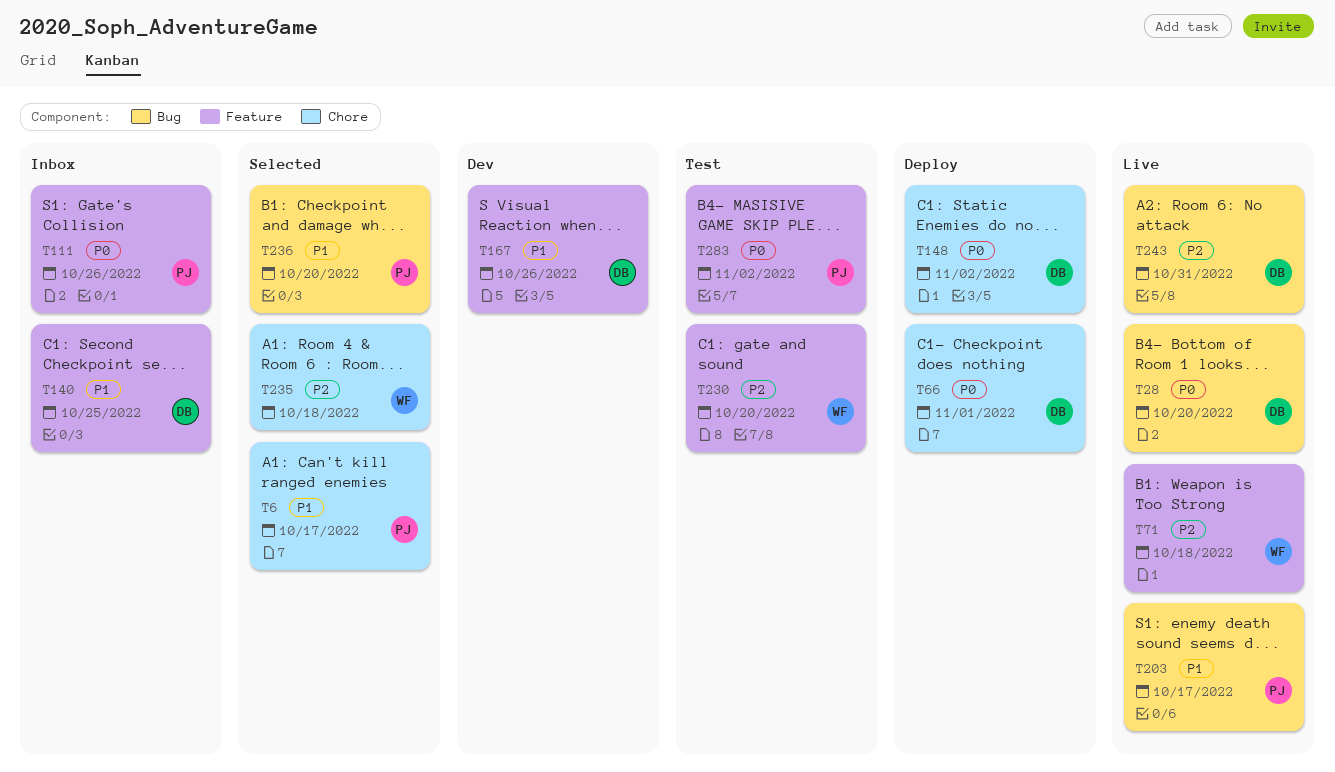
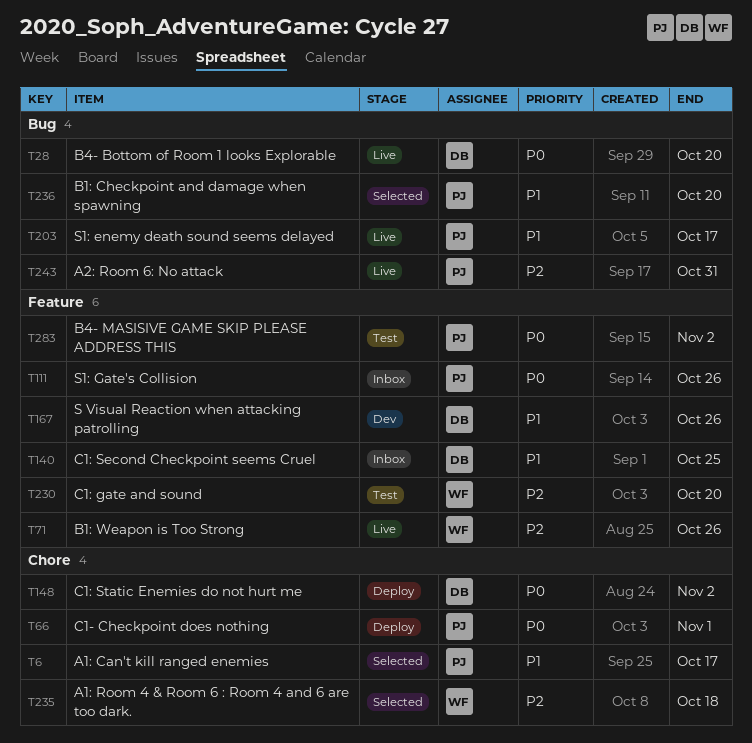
T66, owner: DB -> PJ
T71, due: Oct 18 -> Oct 26
T243, owner: DB -> PJ

